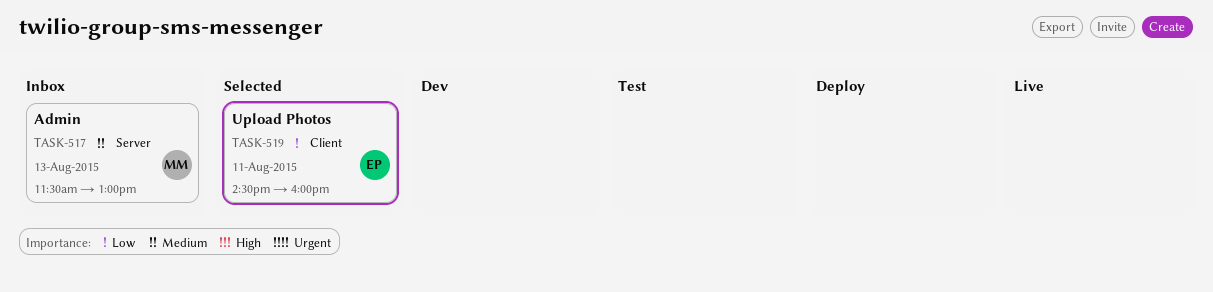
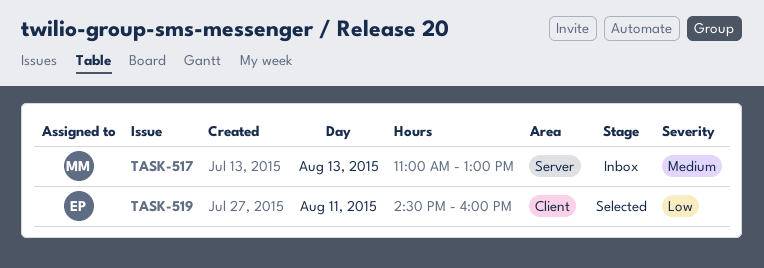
TASK-517, begins: 11:30 -> 11:00

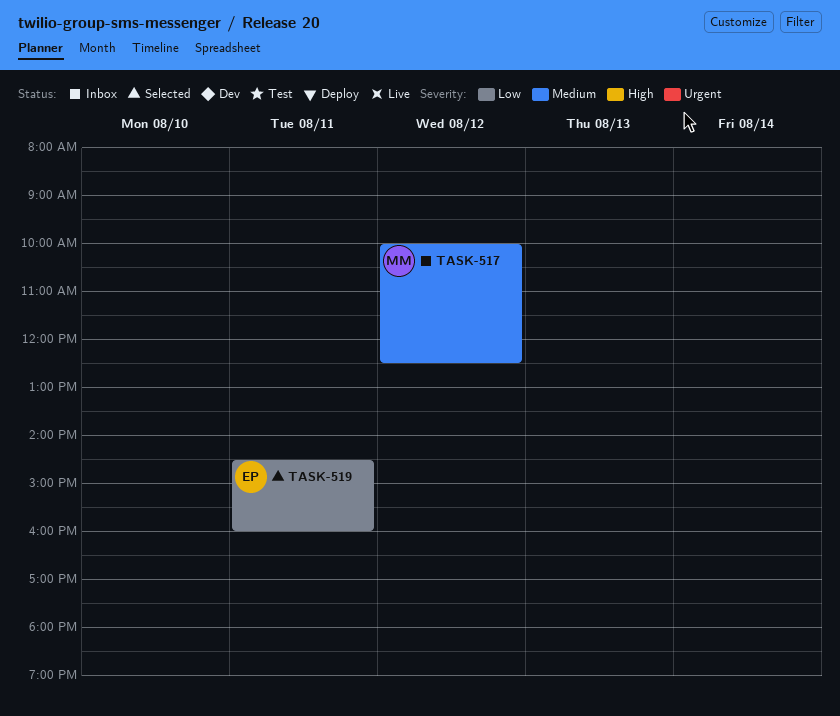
TASK-517, day: Aug 13 -> Aug 12
TASK-517, begins: 11:00 -> 10:00
TASK-517, ends: 13:00 -> 12:30

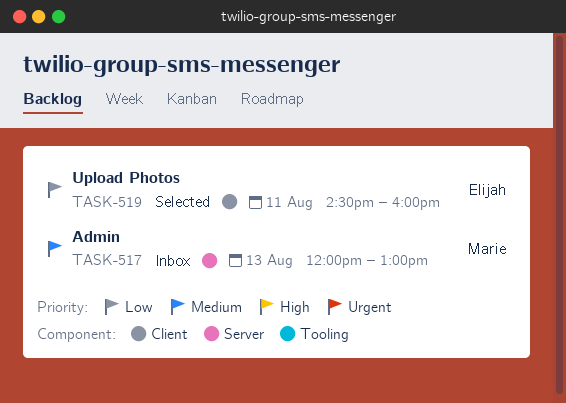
TASK-517, day: Aug 12 -> Aug 13
TASK-517, begins: 10:00 -> 12:00
TASK-517, ends: 12:30 -> 13:00

